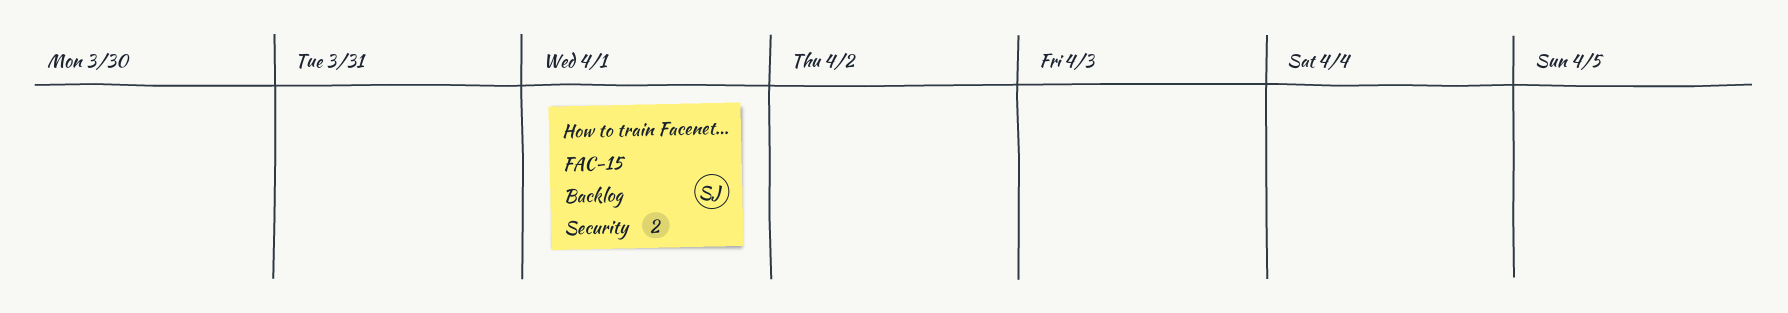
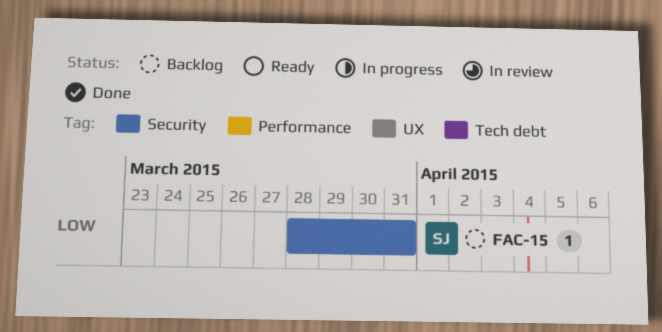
FAC-15, estimate: 2 -> 1
FAC-15, due: Apr 1 -> Mar 31

